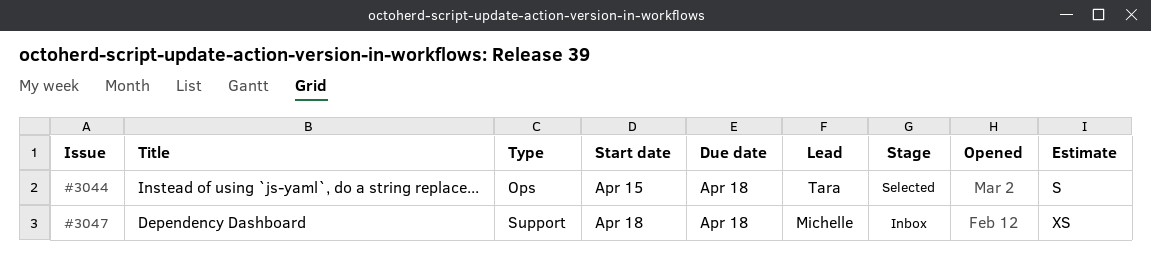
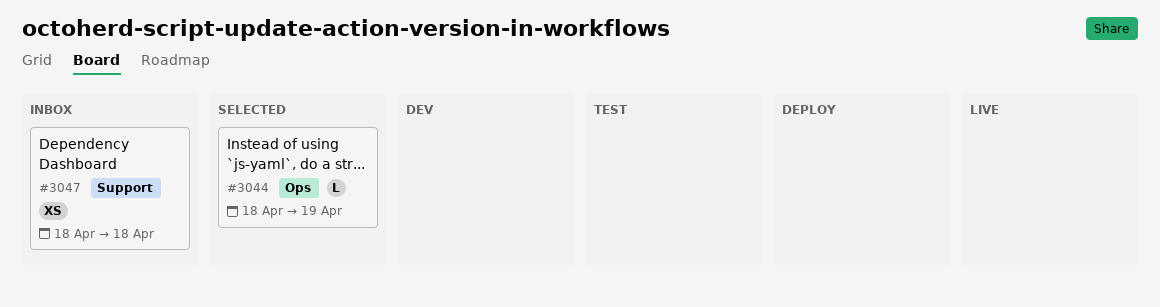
#3044, estimate: S -> L
#3044, start: Apr 15 -> Apr 18
#3044, due: Apr 18 -> Apr 19

